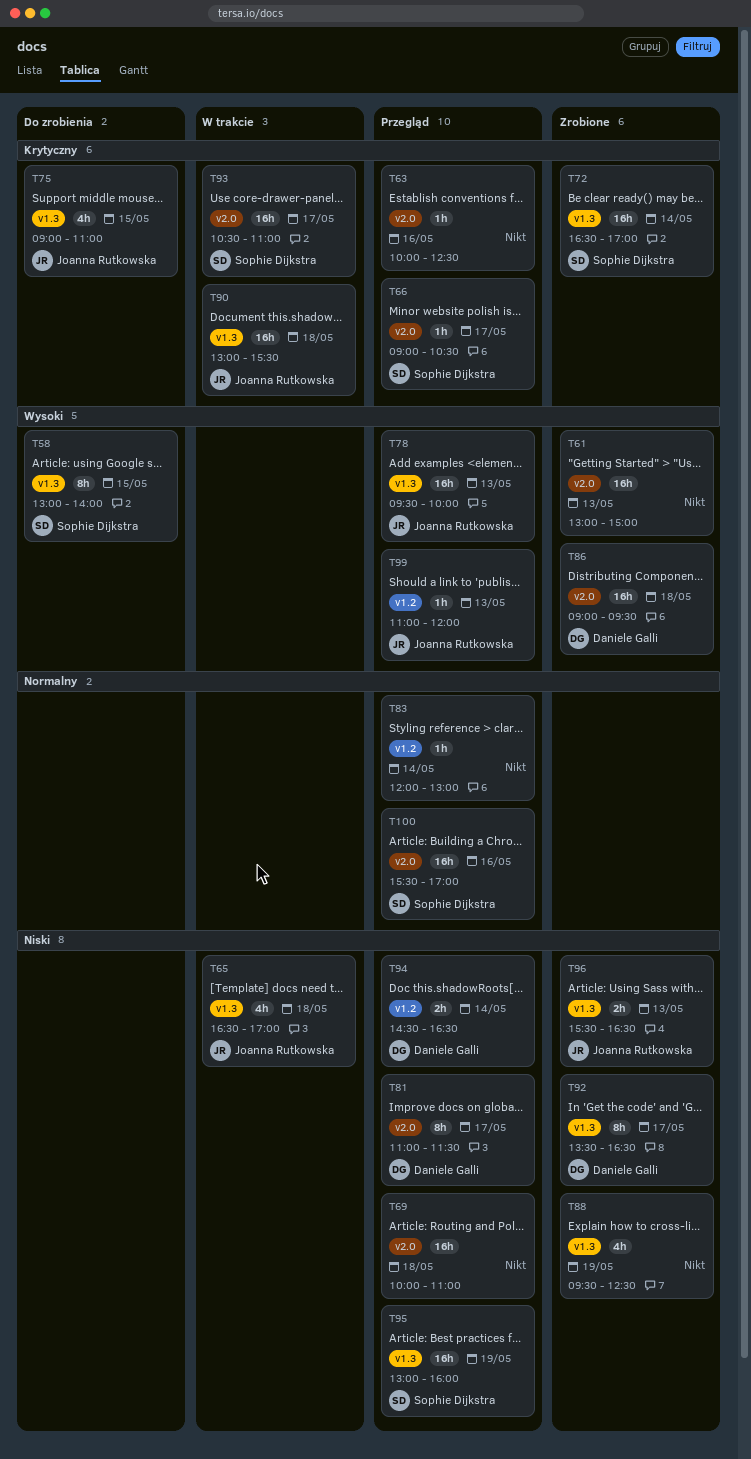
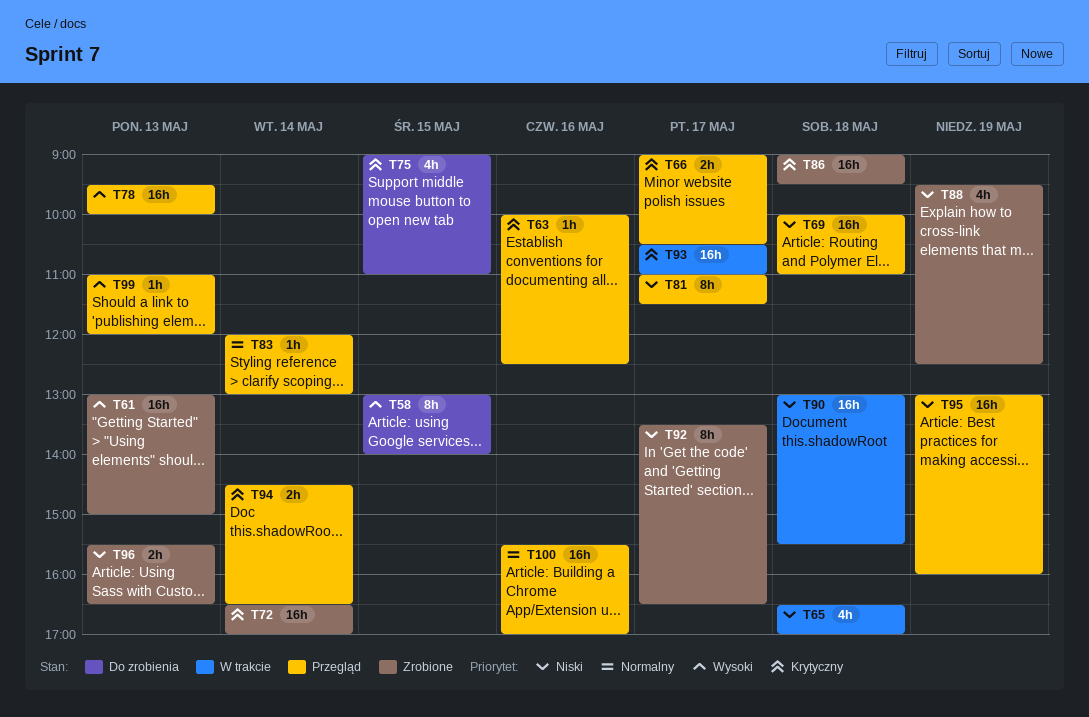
T66, estimate: 1h -> 2h
T86, priority: Wysoki -> Krytyczny
T90, priority: Krytyczny -> Niski
T94, priority: Niski -> Krytyczny

